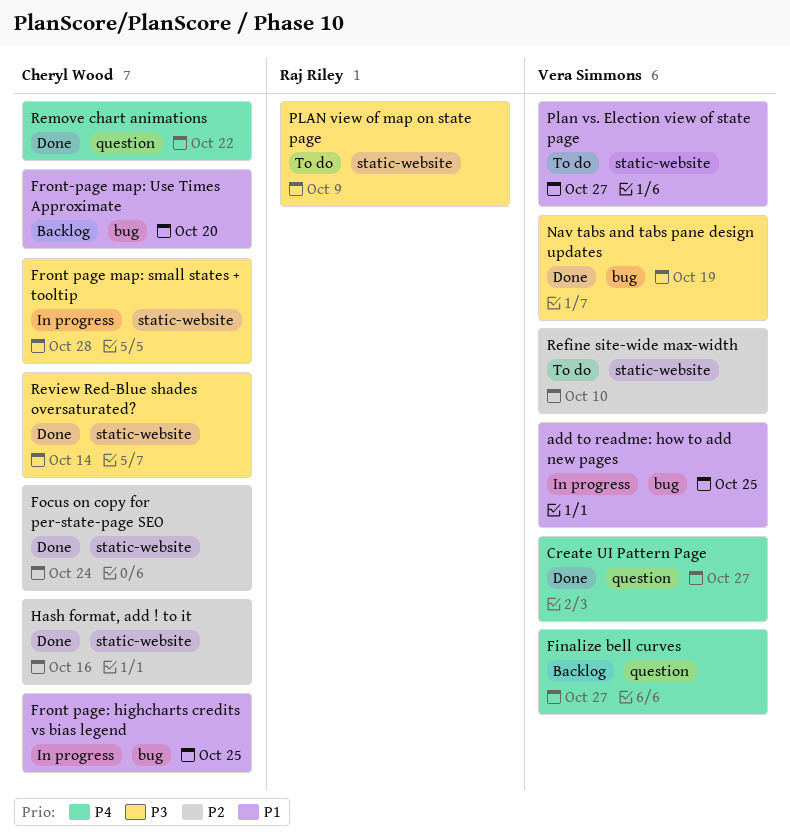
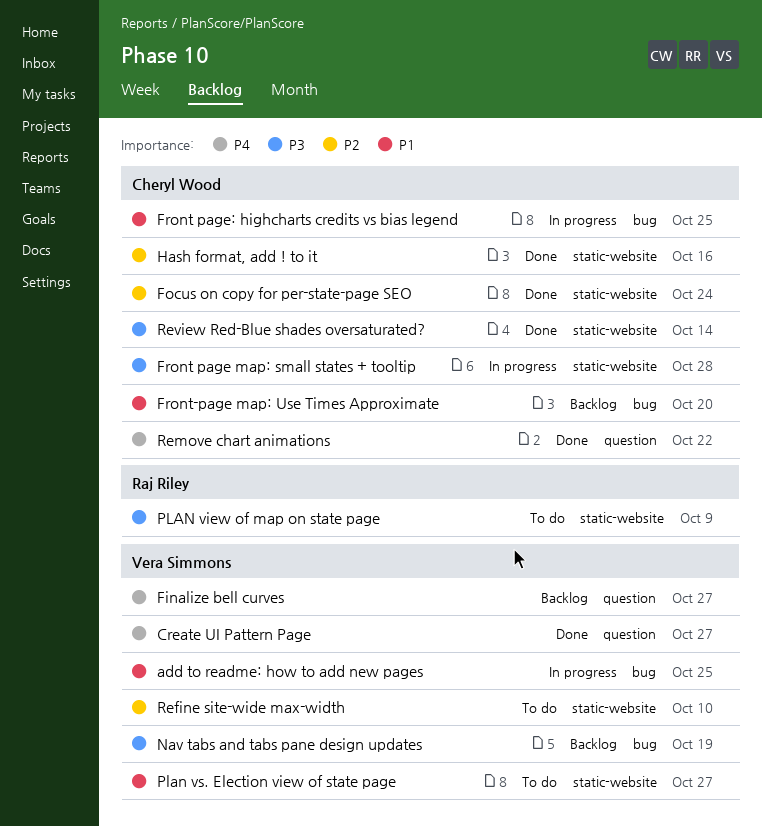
Nav tabs and tabs pane design updates, status: Done -> Backlog

